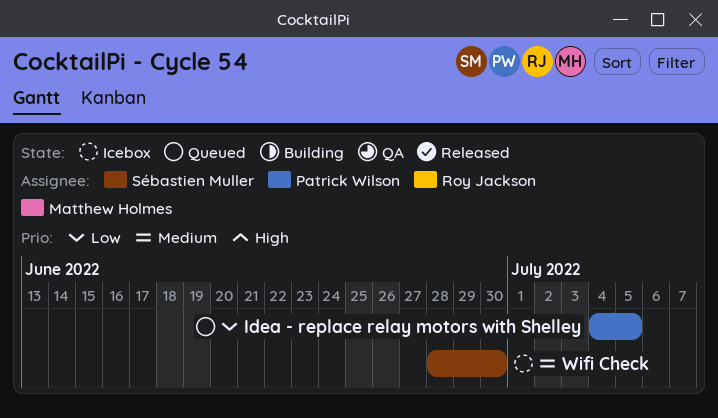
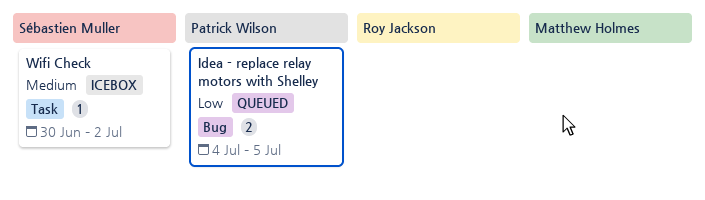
Wifi Check, start: Jun 28 -> Jun 30
Wifi Check, due: Jun 30 -> Jul 2

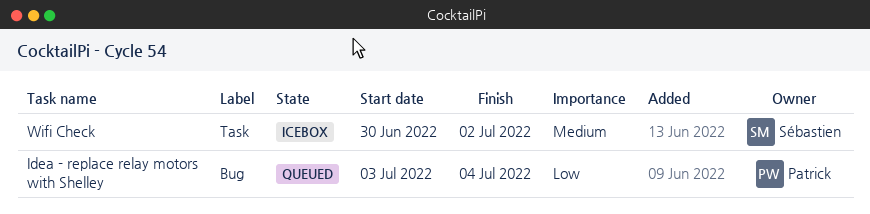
Idea - replace relay motors with Shelley, start: Jul 4 -> Jul 3
Idea - replace relay motors with Shelley, due: Jul 5 -> Jul 4

